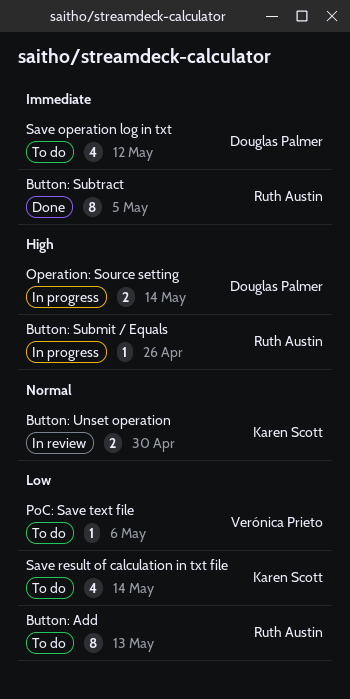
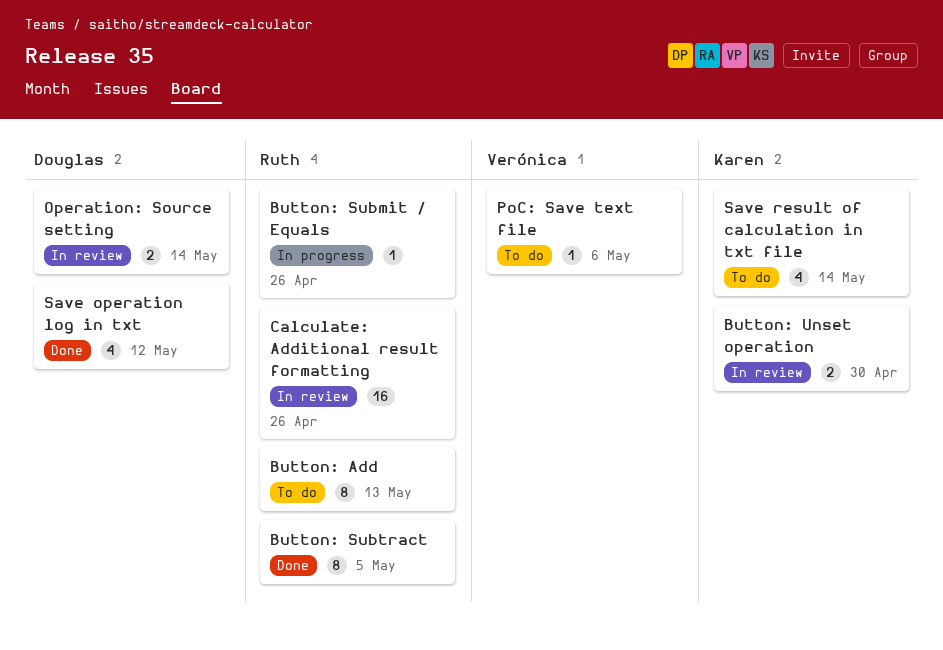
Calculate: Additional result formatting: none -> present
Operation: Source setting, status: In progress -> In review
Save operation log in txt, status: To do -> Done

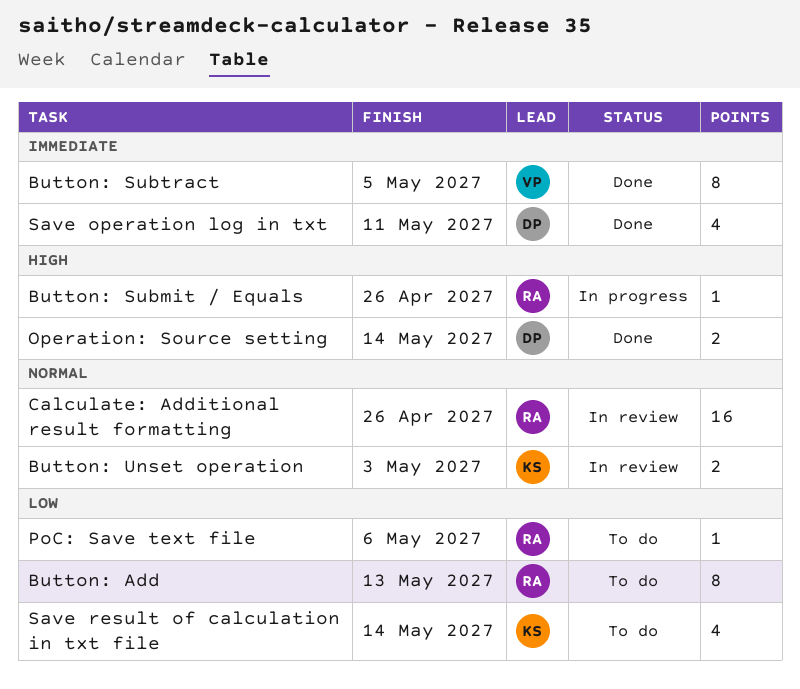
Button: Subtract, owner: Ruth -> Verónica
Button: Unset operation, due: Apr 30 -> May 3
Operation: Source setting, status: In review -> Done
PoC: Save text file, owner: Verónica -> Ruth
Save operation log in txt, due: May 12 -> May 11

